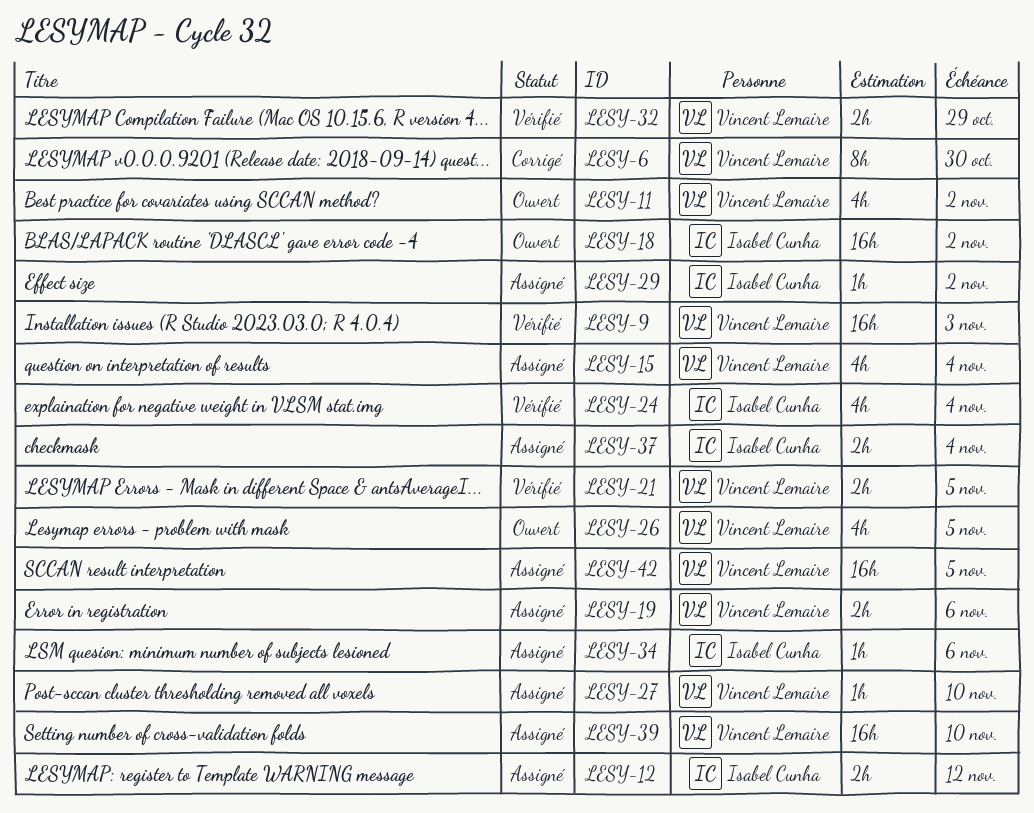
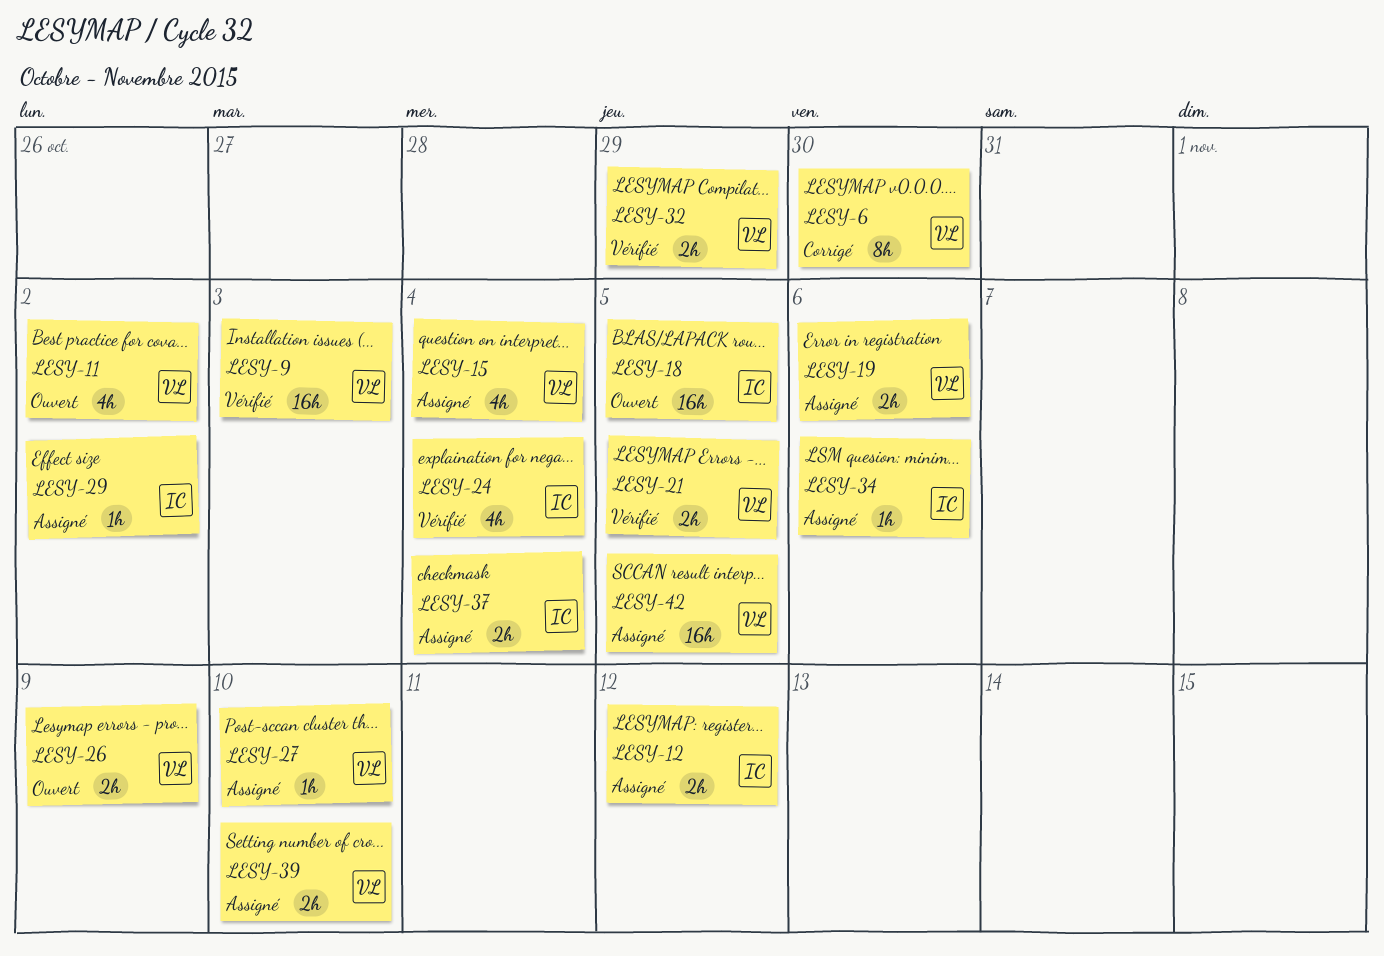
LESY-18, due: Nov 2 -> Nov 5
LESY-26, estimate: 4h -> 2h
LESY-26, due: Nov 5 -> Nov 9
LESY-39, estimate: 16h -> 2h

